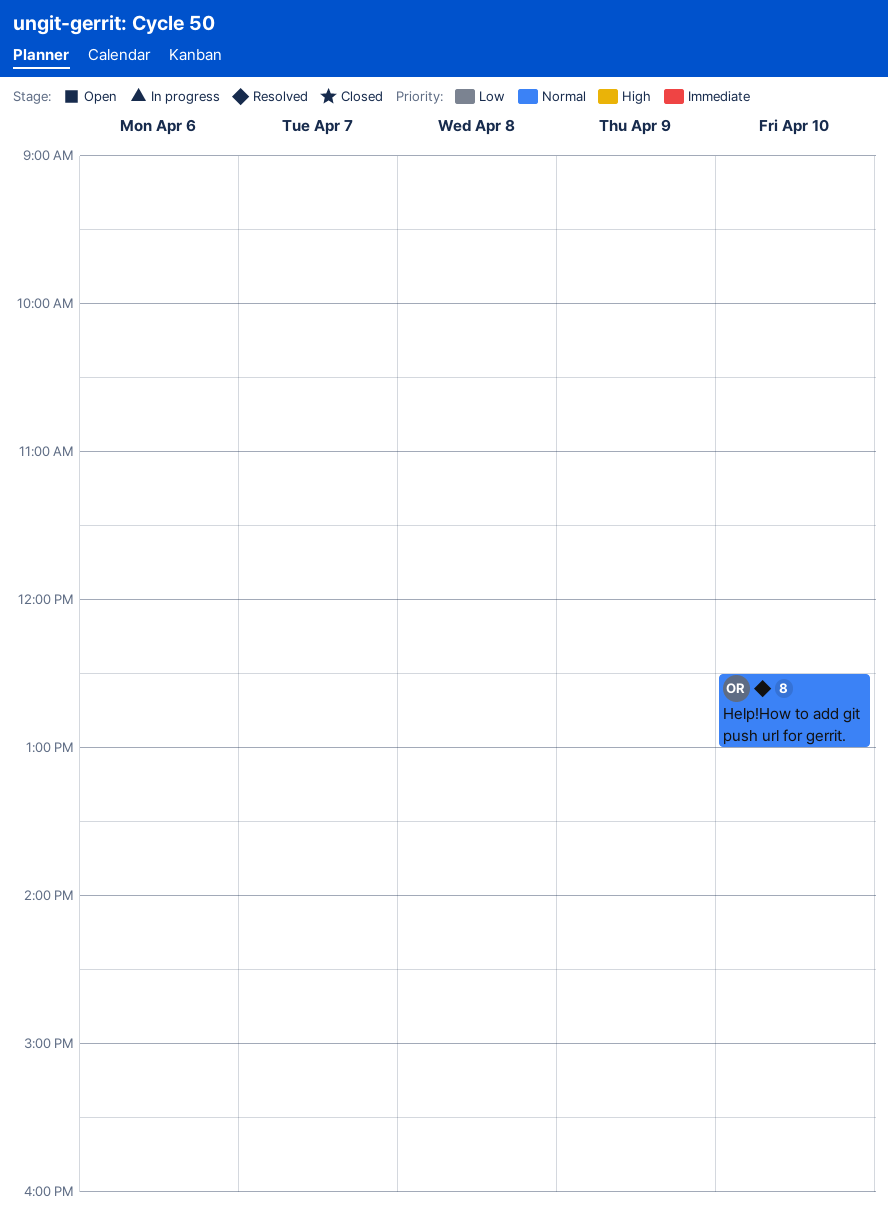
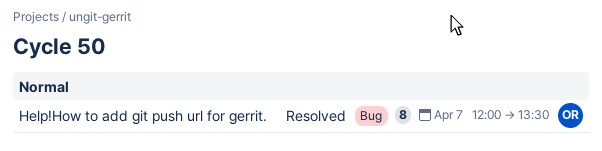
Help!How to add git push url for gerrit., day: Apr 10 -> Apr 7
Help!How to add git push url for gerrit., begins: 12:30 -> 12:00
Help!How to add git push url for gerrit., ends: 13:00 -> 13:30

